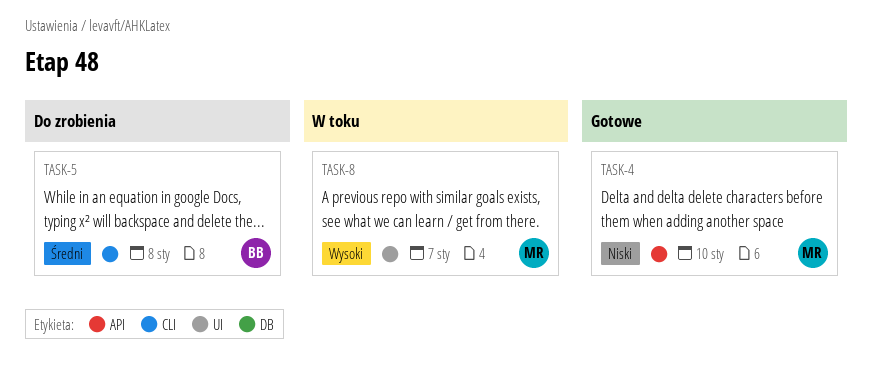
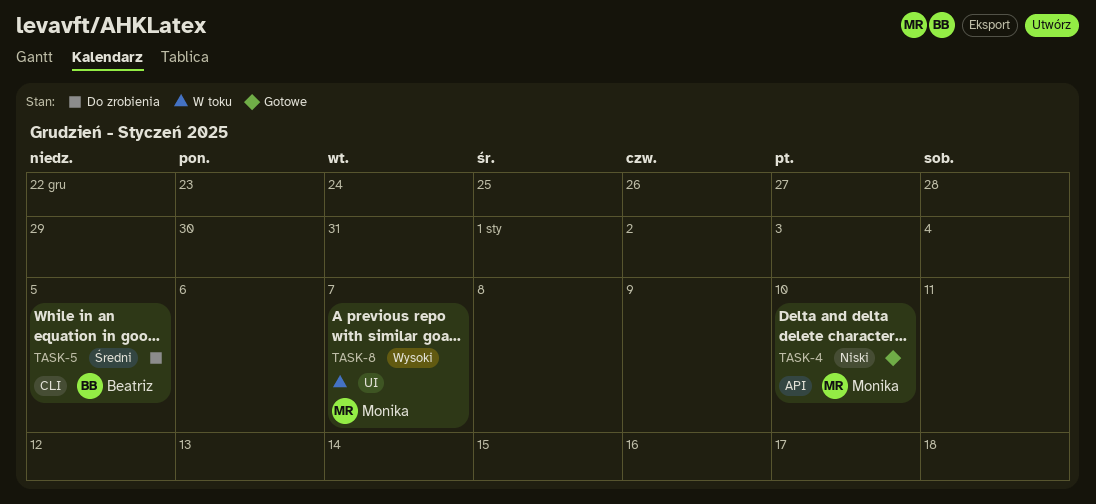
TASK-5, due: Jan 8 -> Jan 5

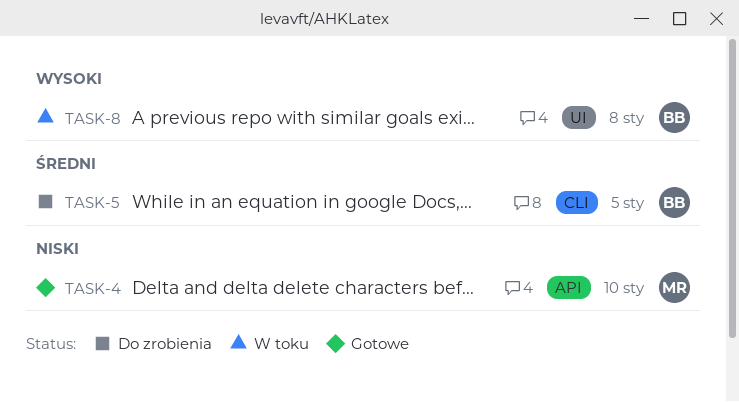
TASK-8, owner: Monika -> Beatriz
TASK-8, due: Jan 7 -> Jan 8

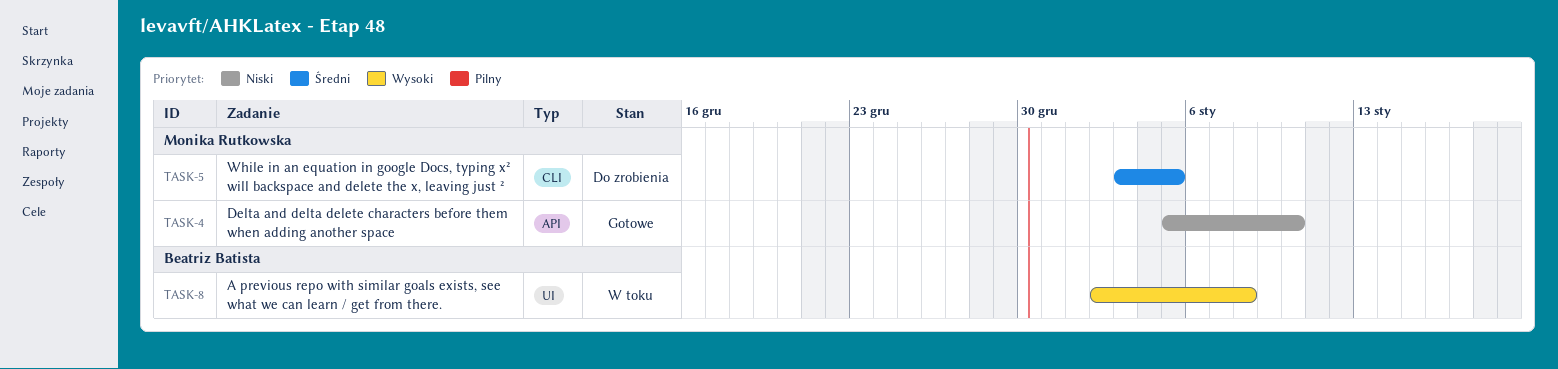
TASK-5, owner: Beatriz Batista -> Monika Rutkowska

